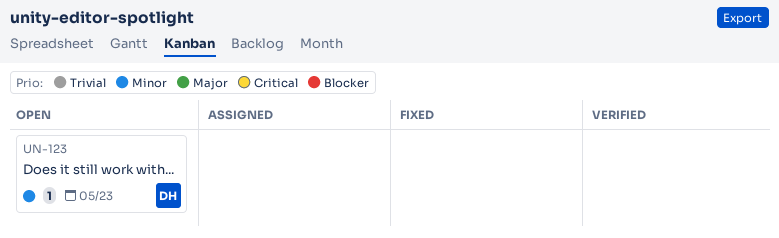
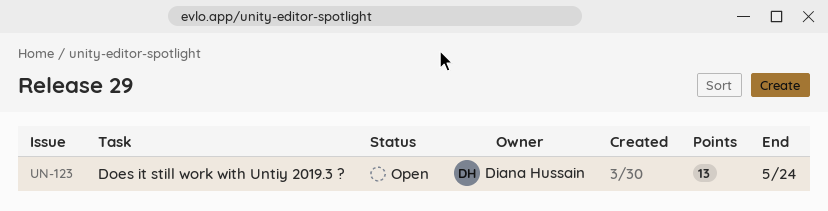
UN-123, estimate: 1 -> 13
UN-123, due: May 23 -> May 24

